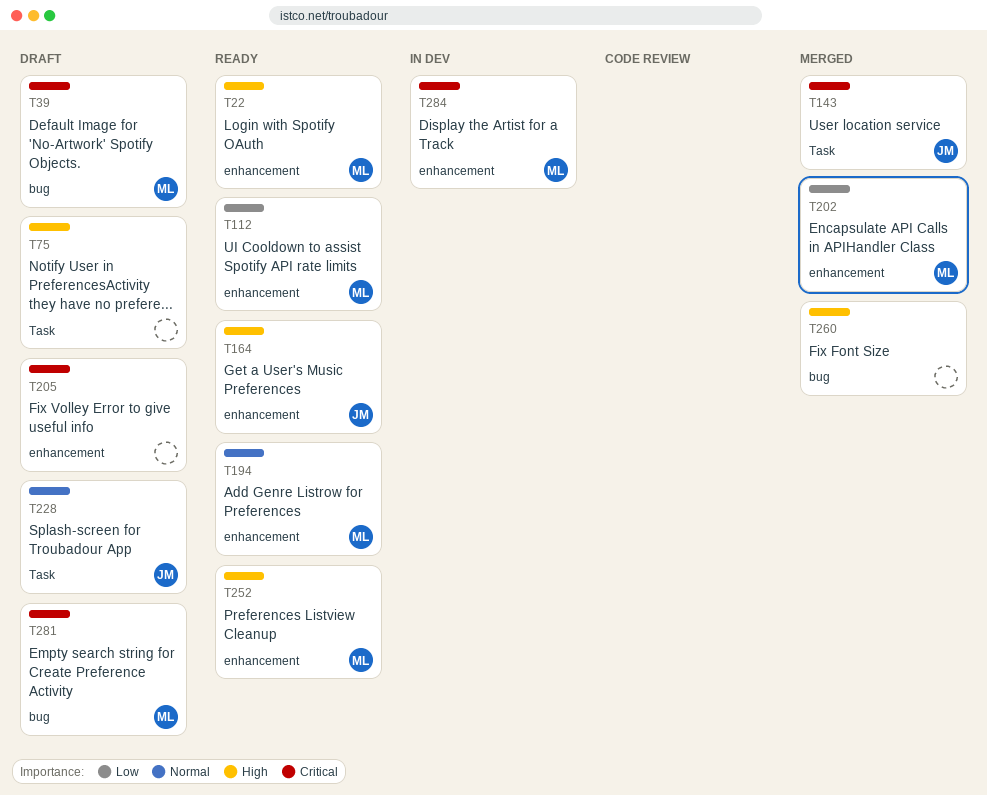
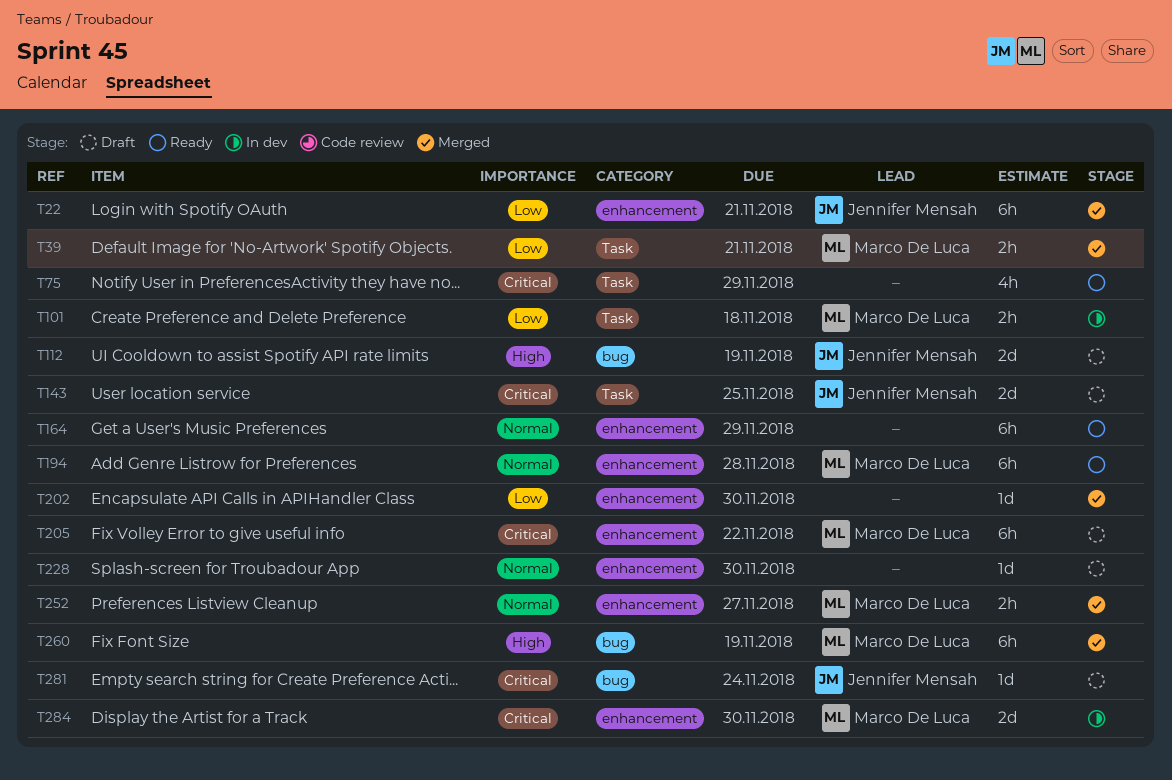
T22, status: Ready -> Merged
T22, owner: Marco De Luca -> Jennifer Mensah
T22, priority: High -> Low
T39, status: Draft -> Merged
T39, priority: Critical -> Low
T39, label: bug -> Task
T75, status: Draft -> Ready
T75, priority: High -> Critical
T101: none -> present
T112, status: Ready -> Draft
T112, owner: Marco De Luca -> Jennifer Mensah
T112, priority: Low -> High
T112, label: enhancement -> bug
T143, status: Merged -> Draft
T164, owner: Jennifer Mensah -> none
T164, priority: High -> Normal
T202, owner: Marco De Luca -> none
T205, owner: none -> Marco De Luca
T228, owner: Jennifer Mensah -> none
T228, label: Task -> enhancement
T252, status: Ready -> Merged
T252, priority: High -> Normal
T260, owner: none -> Marco De Luca
T281, owner: Marco De Luca -> Jennifer Mensah

